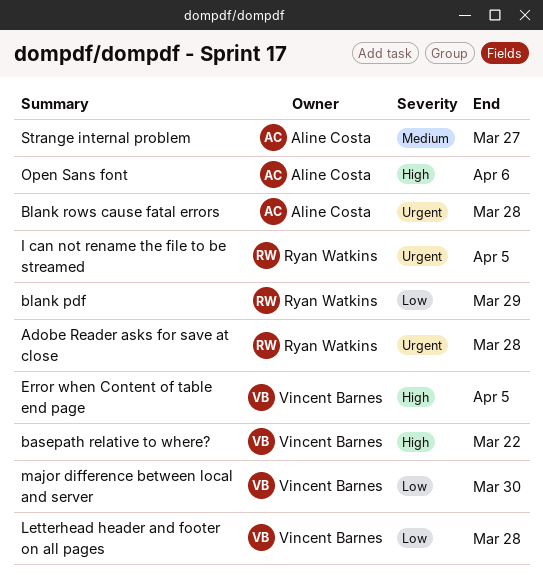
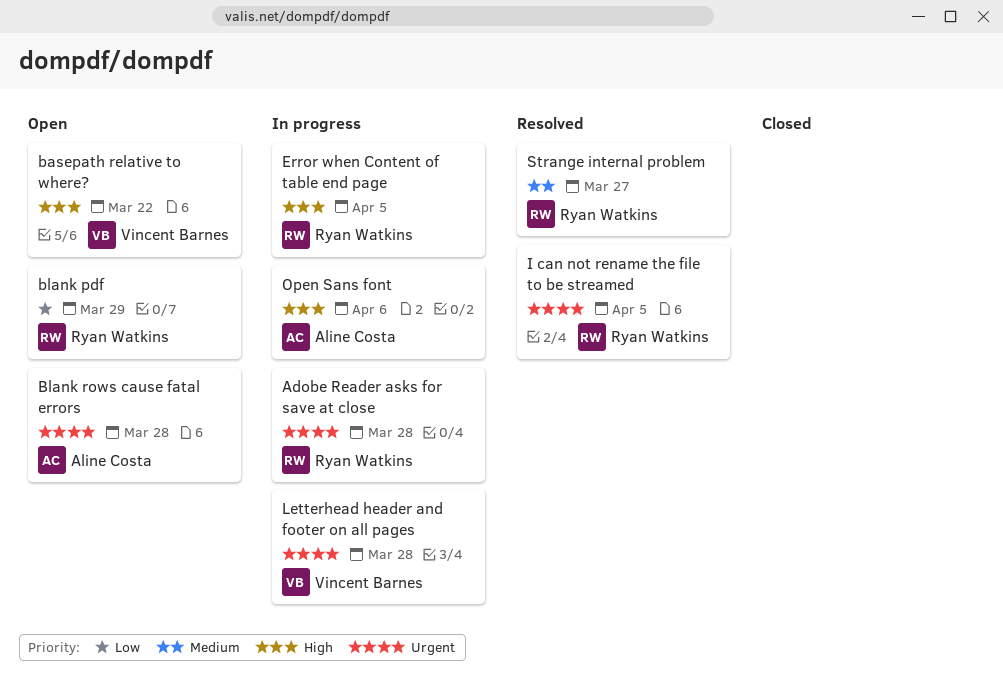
Error when Content of table end page, owner: Vincent Barnes -> Ryan Watkins
Letterhead header and footer on all pages, priority: Low -> Urgent
major difference between local and server: present -> none
Strange internal problem, owner: Aline Costa -> Ryan Watkins

